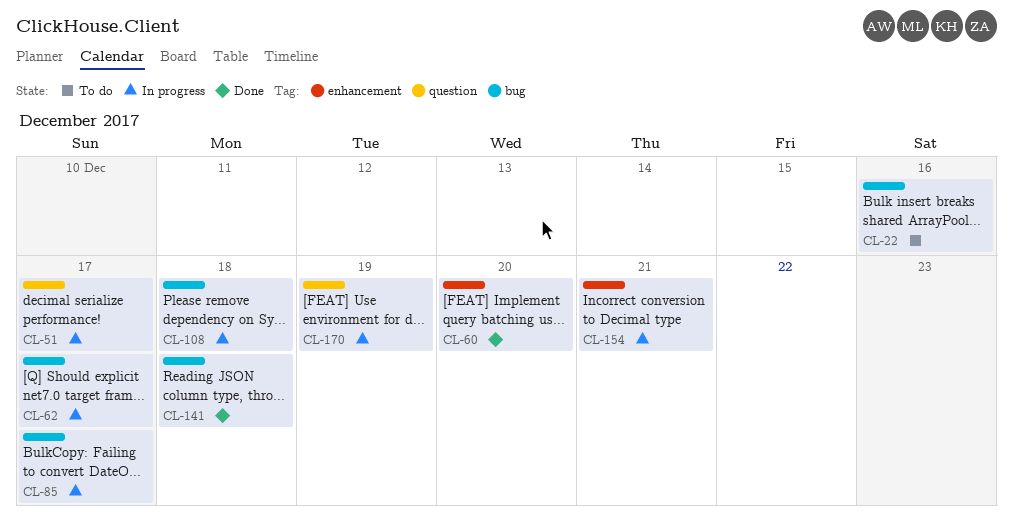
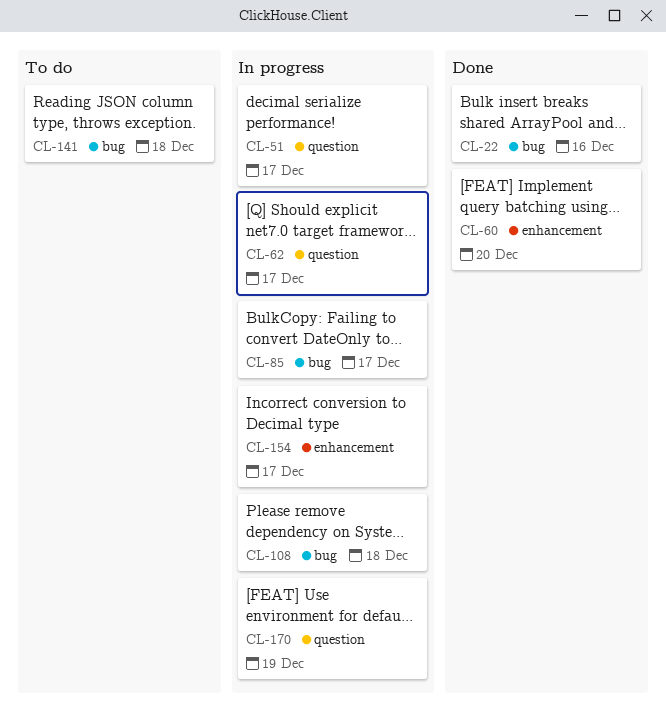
CL-22, status: To do -> Done
CL-62, label: bug -> question
CL-141, status: Done -> To do
CL-154, due: Dec 21 -> Dec 17

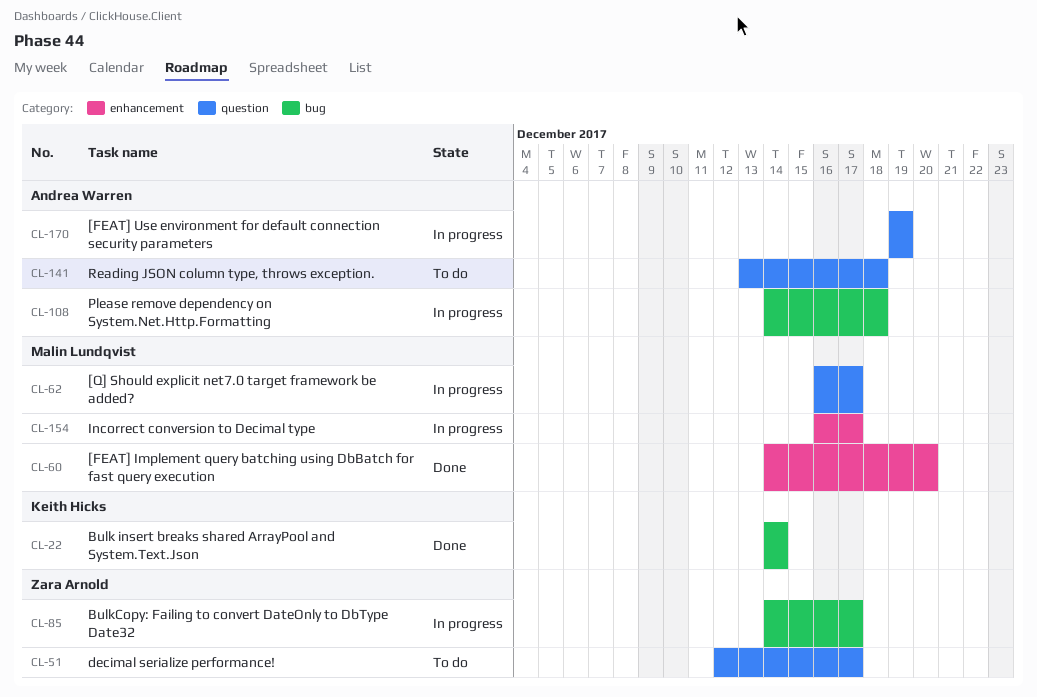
CL-22, due: Dec 16 -> Dec 14
CL-51, status: In progress -> To do
CL-141, label: bug -> question

